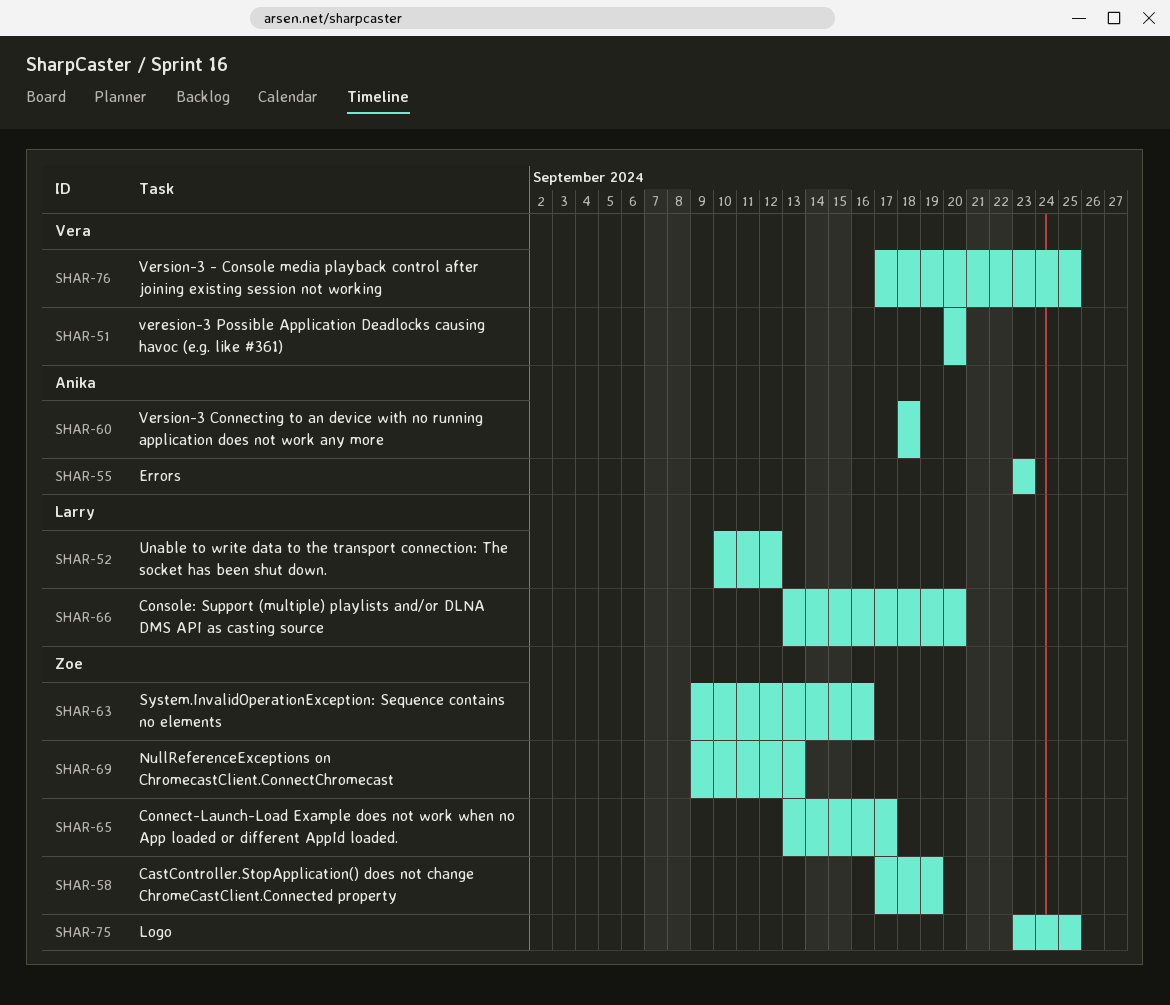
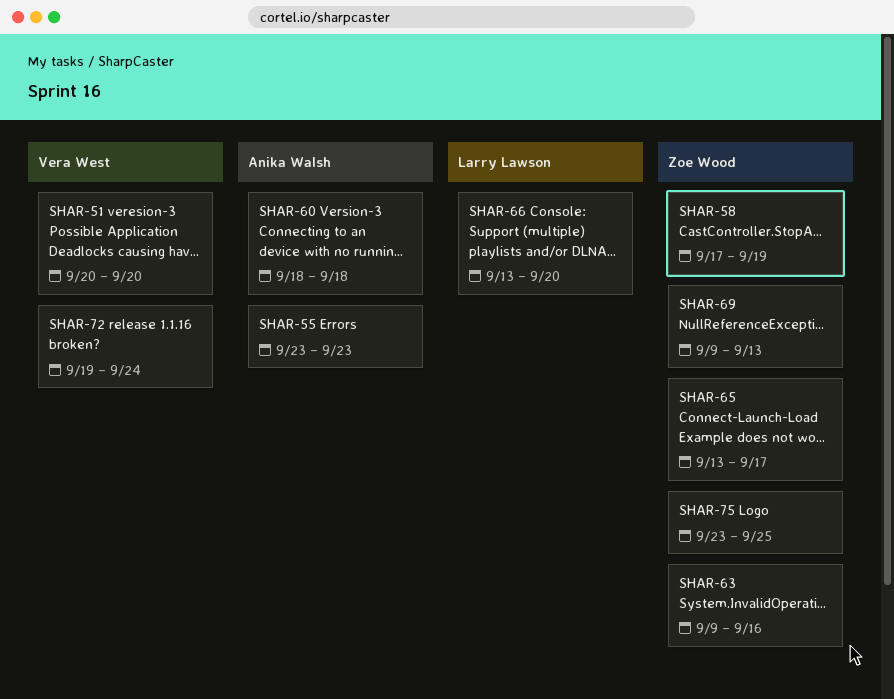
SHAR-52: present -> none
SHAR-72: none -> present
SHAR-76: present -> none

